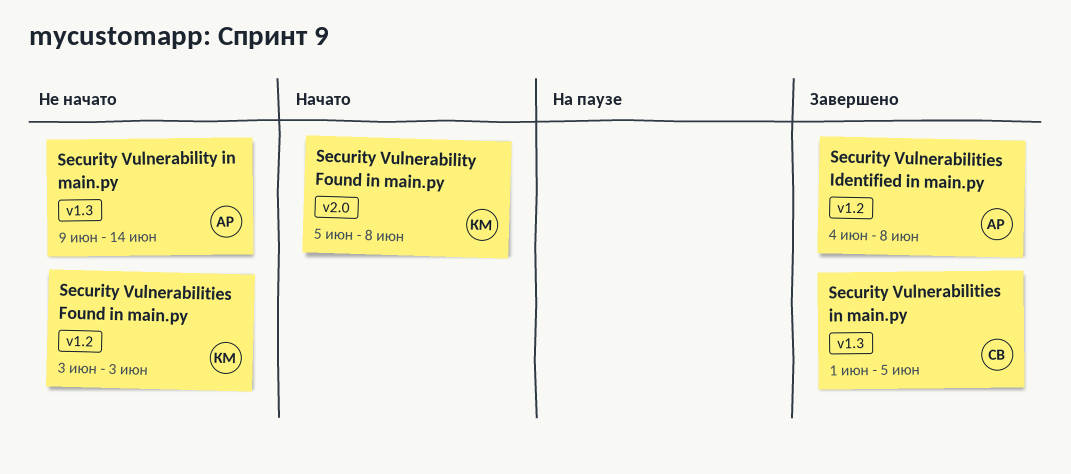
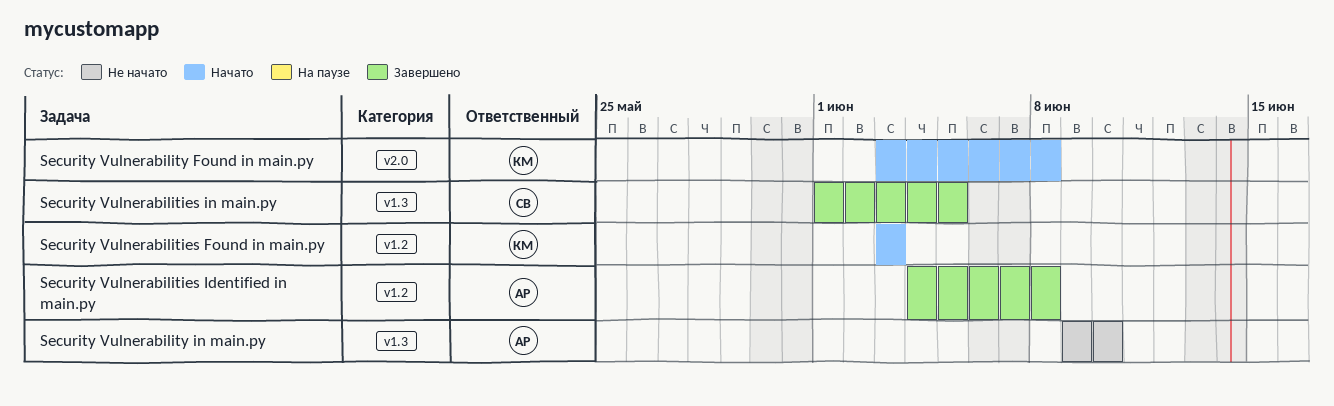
Security Vulnerabilities Found in main.py, status: Не начато -> Начато
Security Vulnerability Found in main.py, start: Jun 5 -> Jun 3
Security Vulnerability in main.py, due: Jun 14 -> Jun 10

